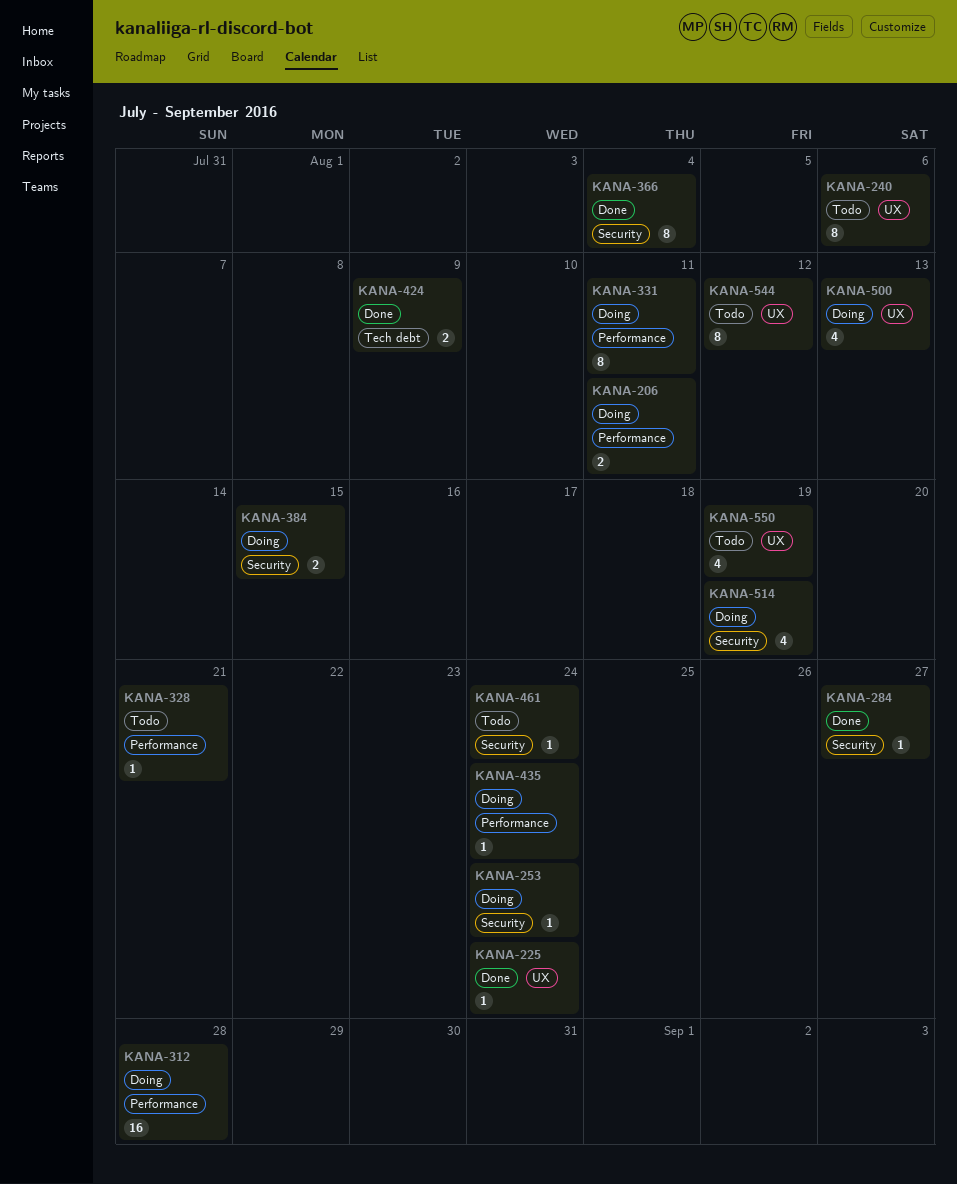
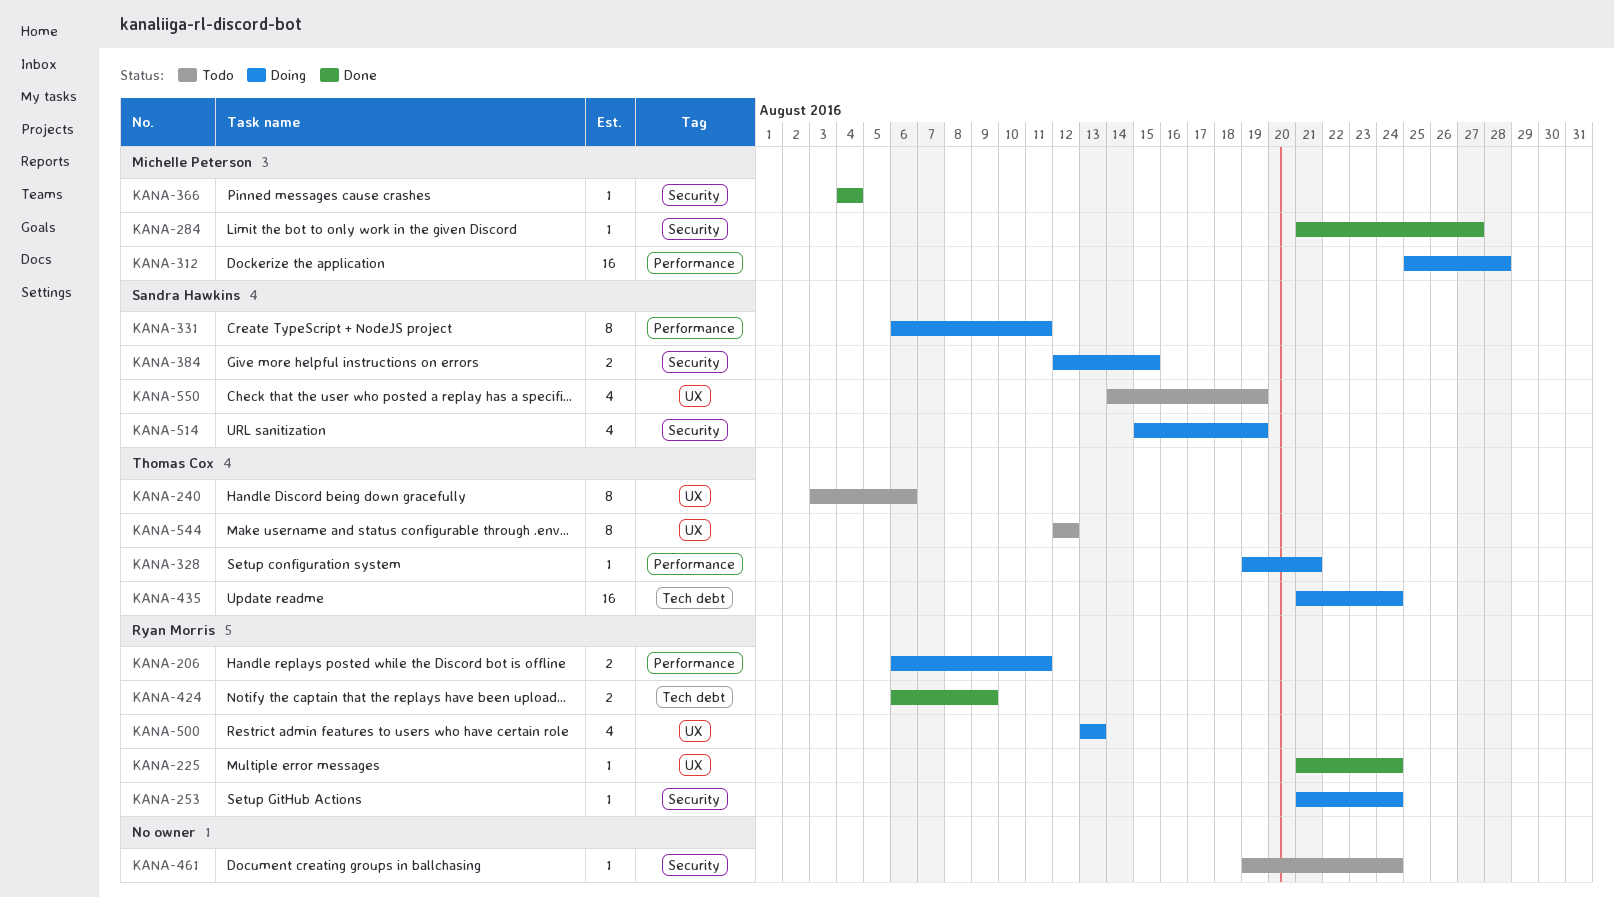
KANA-328, status: Todo -> Doing
KANA-366, estimate: 8 -> 1
KANA-435, label: Performance -> Tech debt
KANA-435, estimate: 1 -> 16

